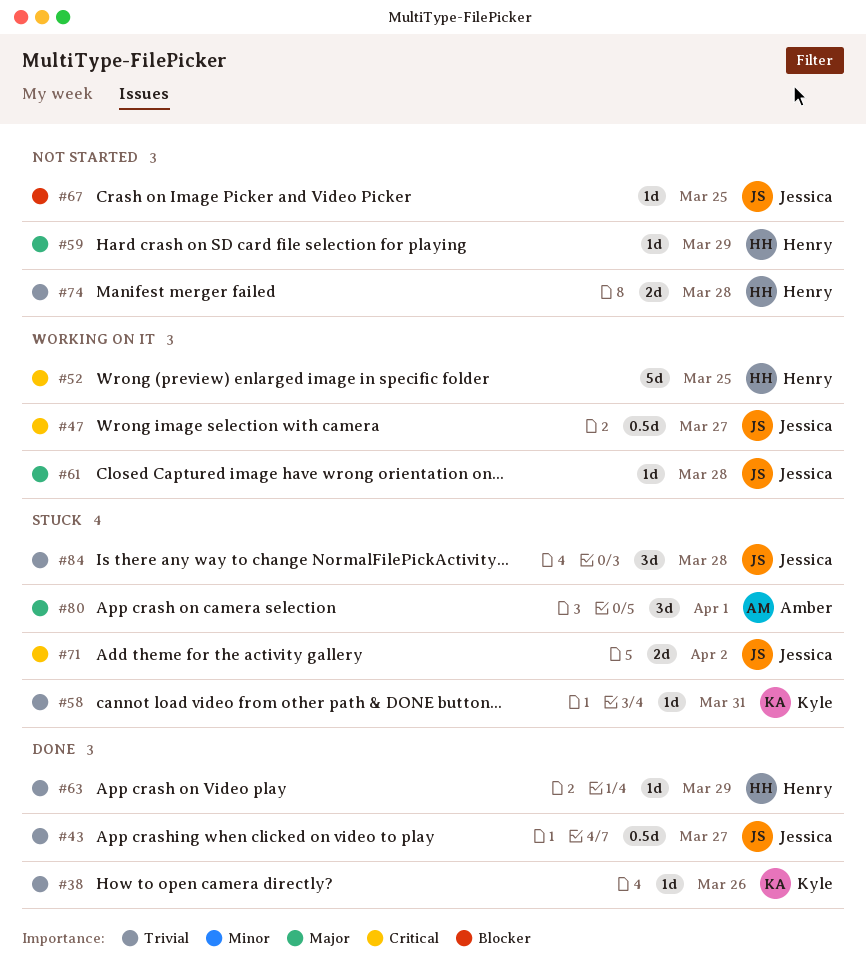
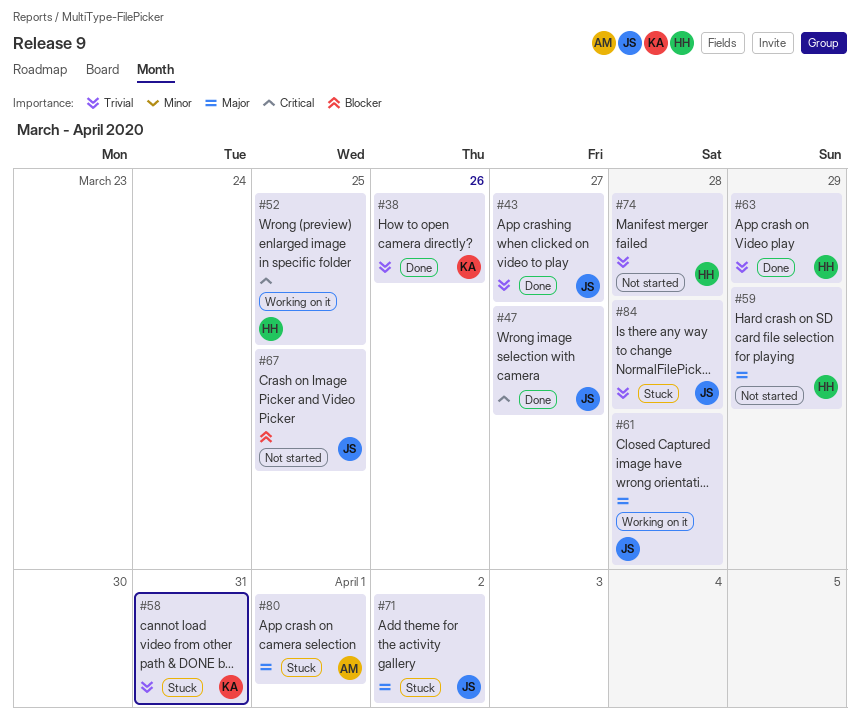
#47, status: Working on it -> Done
#71, priority: Critical -> Major

